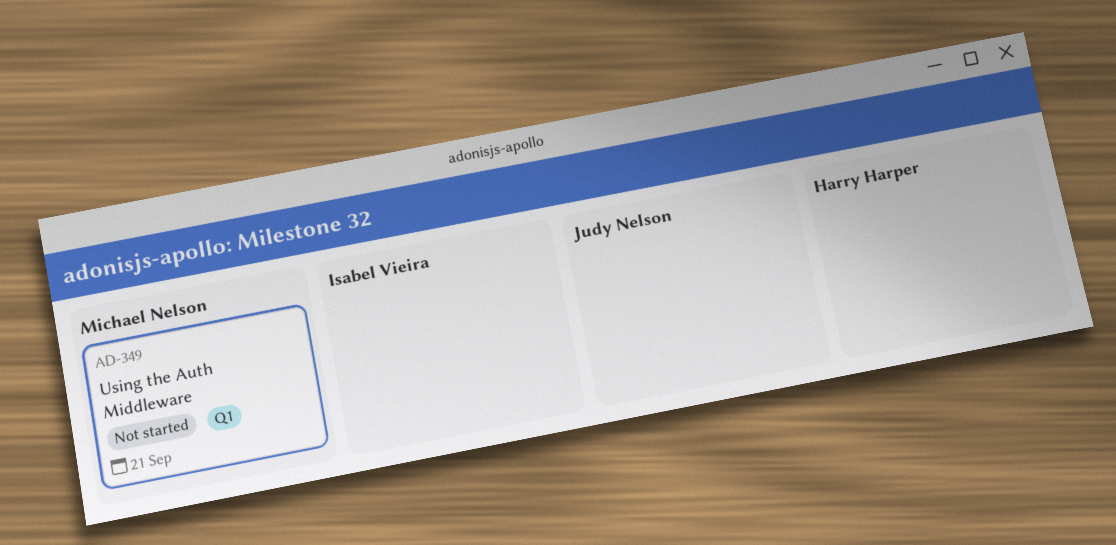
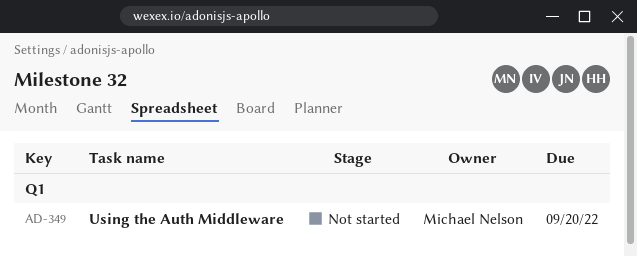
AD-349, due: Sep 21 -> Sep 20

